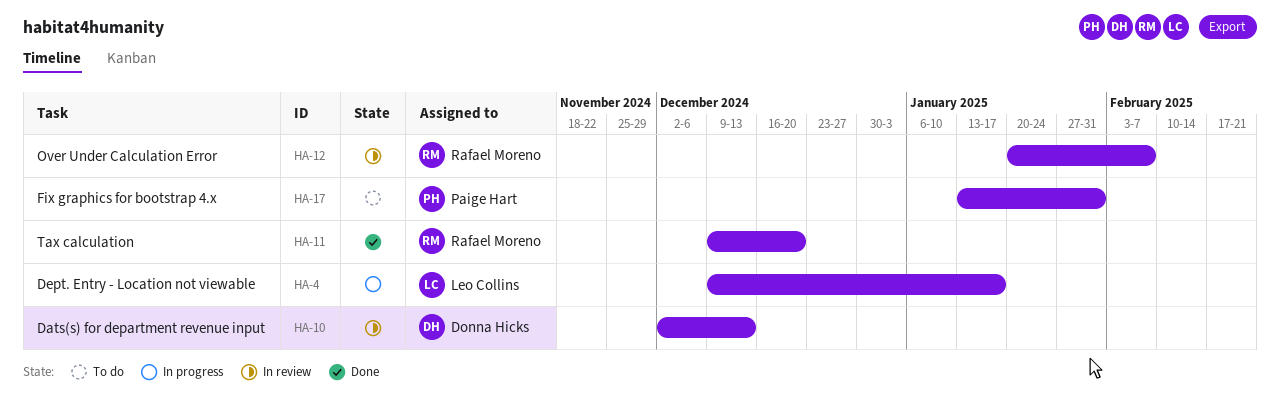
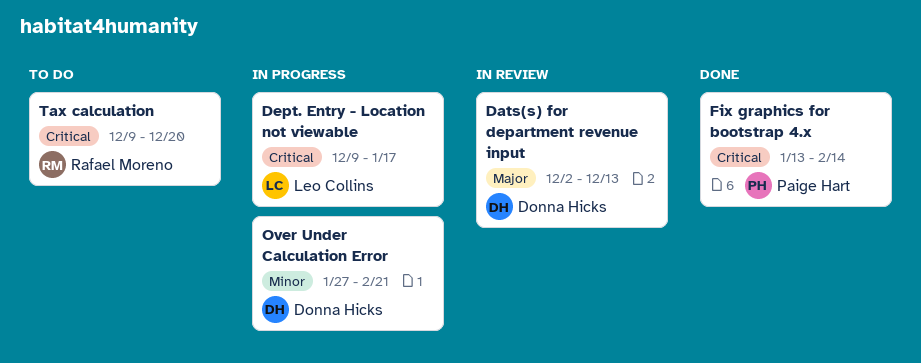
Fix graphics for bootstrap 4.x, status: To do -> Done
Fix graphics for bootstrap 4.x, due: Jan 31 -> Feb 14
Over Under Calculation Error, status: In review -> In progress
Over Under Calculation Error, owner: Rafael Moreno -> Donna Hicks
Over Under Calculation Error, start: Jan 20 -> Jan 27
Over Under Calculation Error, due: Feb 7 -> Feb 21
Tax calculation, status: Done -> To do

